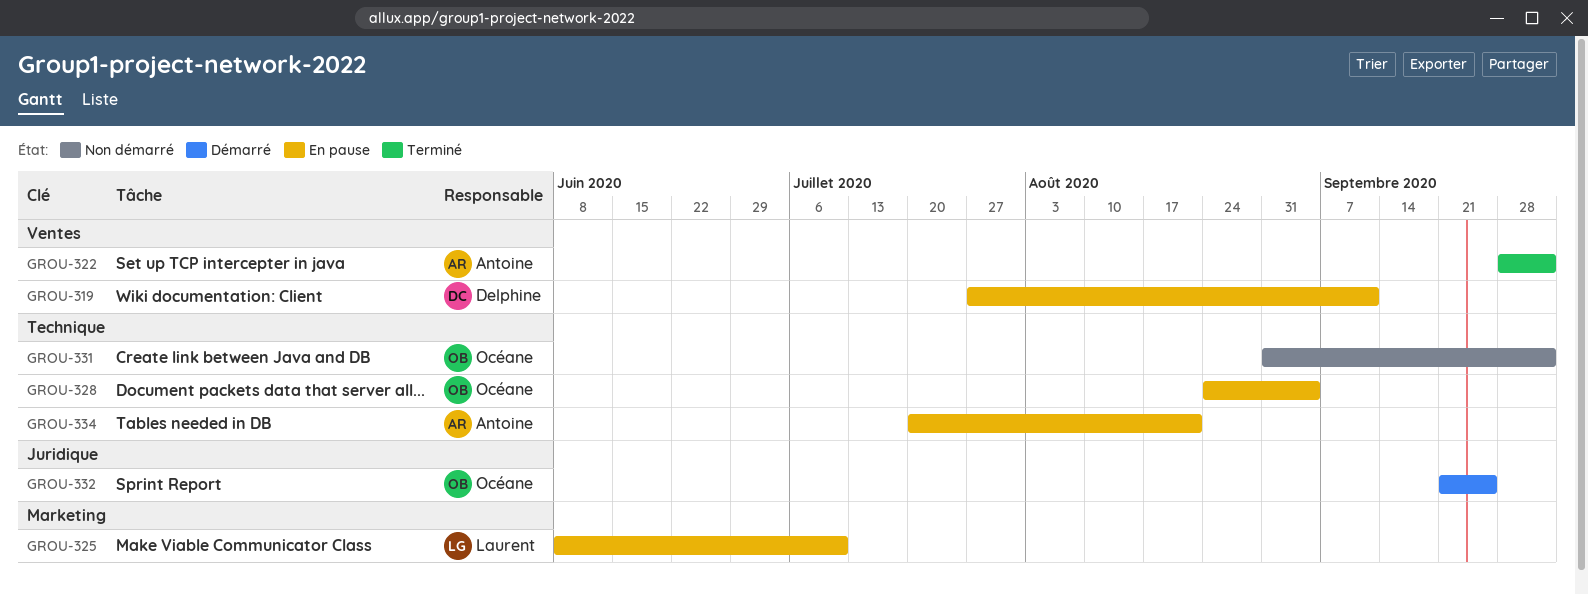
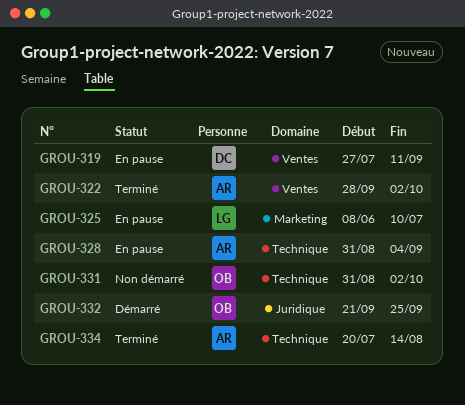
GROU-328, owner: Océane -> Antoine
GROU-328, start: Aug 24 -> Aug 31
GROU-334, status: En pause -> Terminé
GROU-334, due: Aug 21 -> Aug 14

